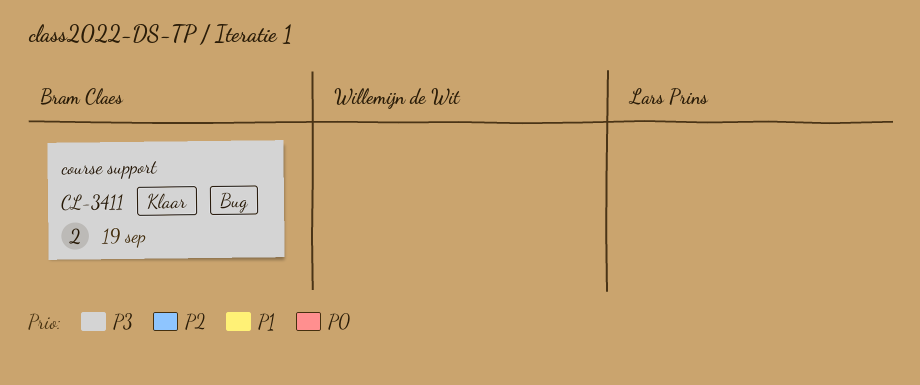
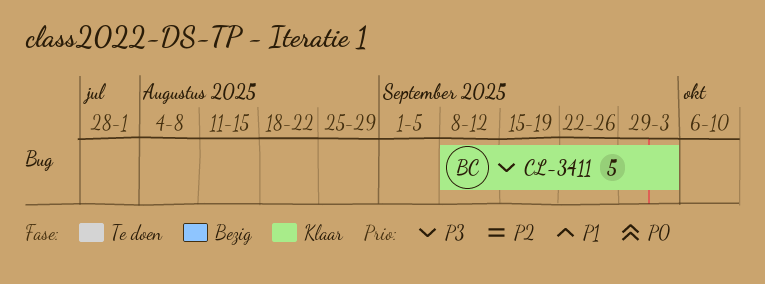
CL-3411, estimate: 2 -> 5
CL-3411, due: Sep 19 -> Oct 3

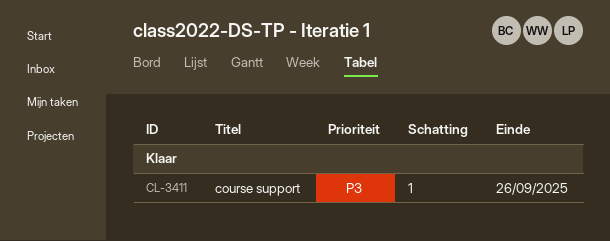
CL-3411, estimate: 5 -> 1
CL-3411, due: Oct 3 -> Sep 26

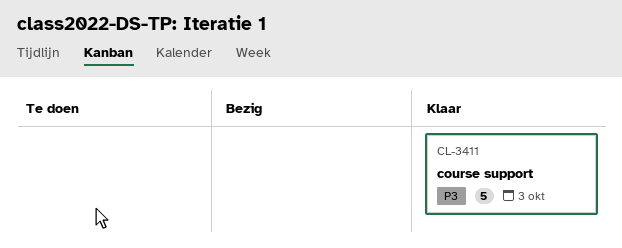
CL-3411, estimate: 1 -> 5
CL-3411, due: Sep 26 -> Oct 3

